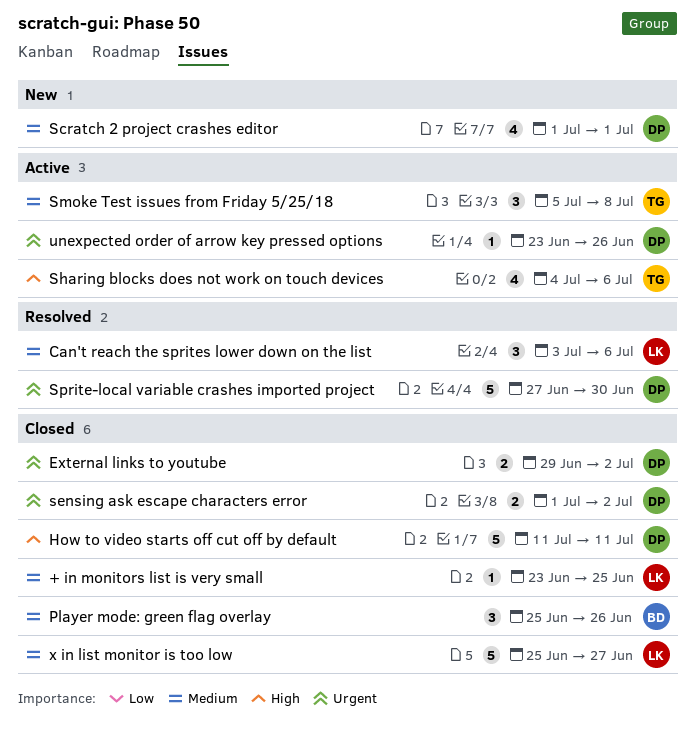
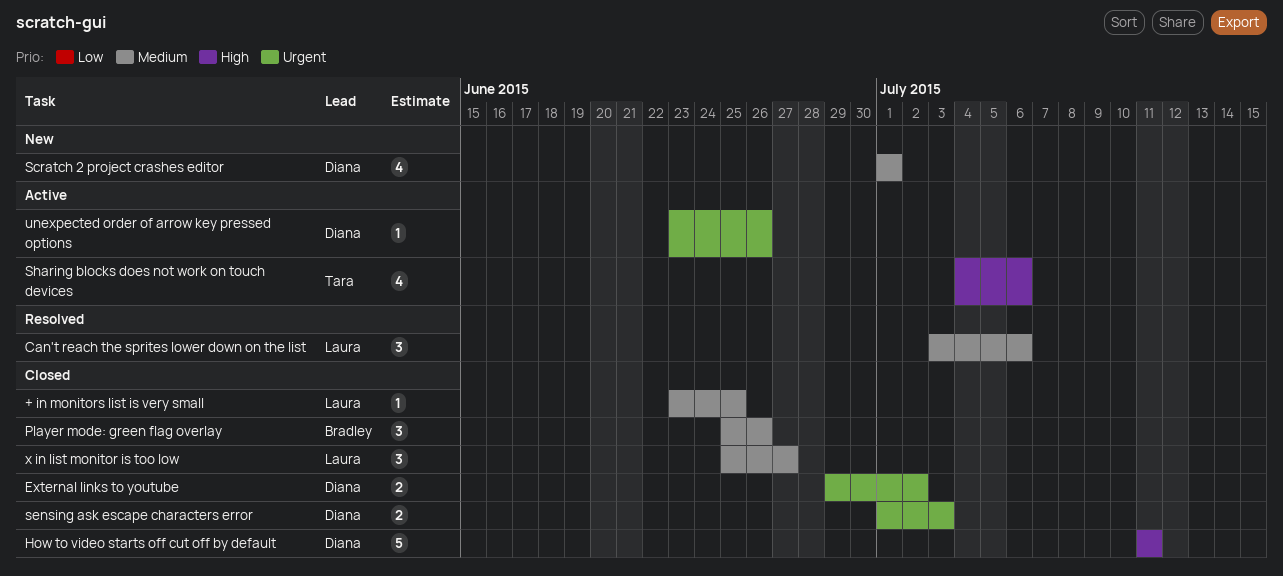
sensing ask escape characters error, due: Jul 2 -> Jul 3
Smoke Test issues from Friday 5/25/18: present -> none
Sprite-local variable crashes imported project: present -> none
x in list monitor is too low, estimate: 5 -> 3

